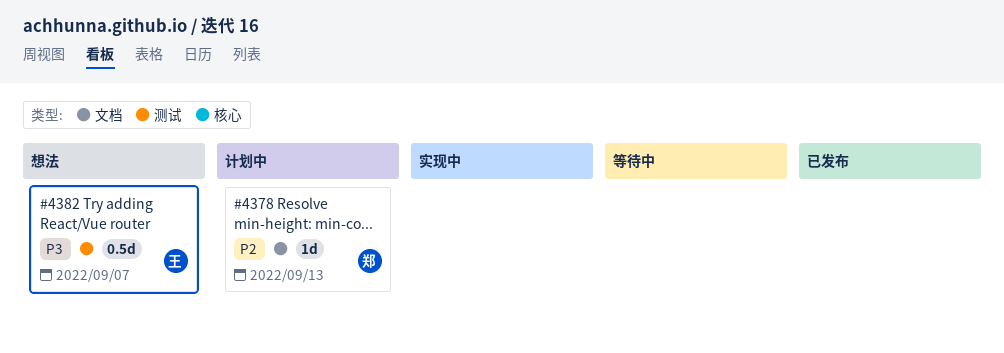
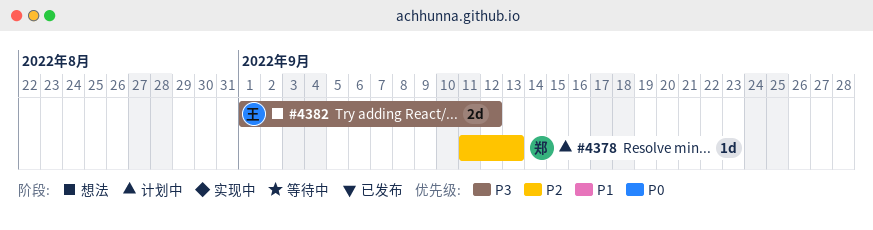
#4382, estimate: 0.5d -> 2d
#4382, due: Sep 7 -> Sep 12

